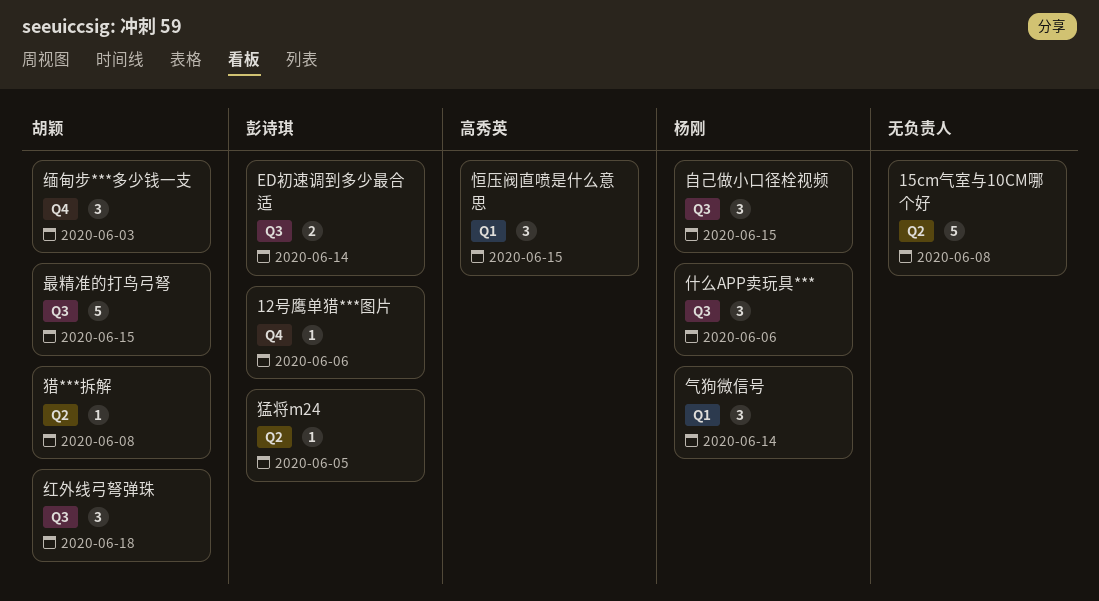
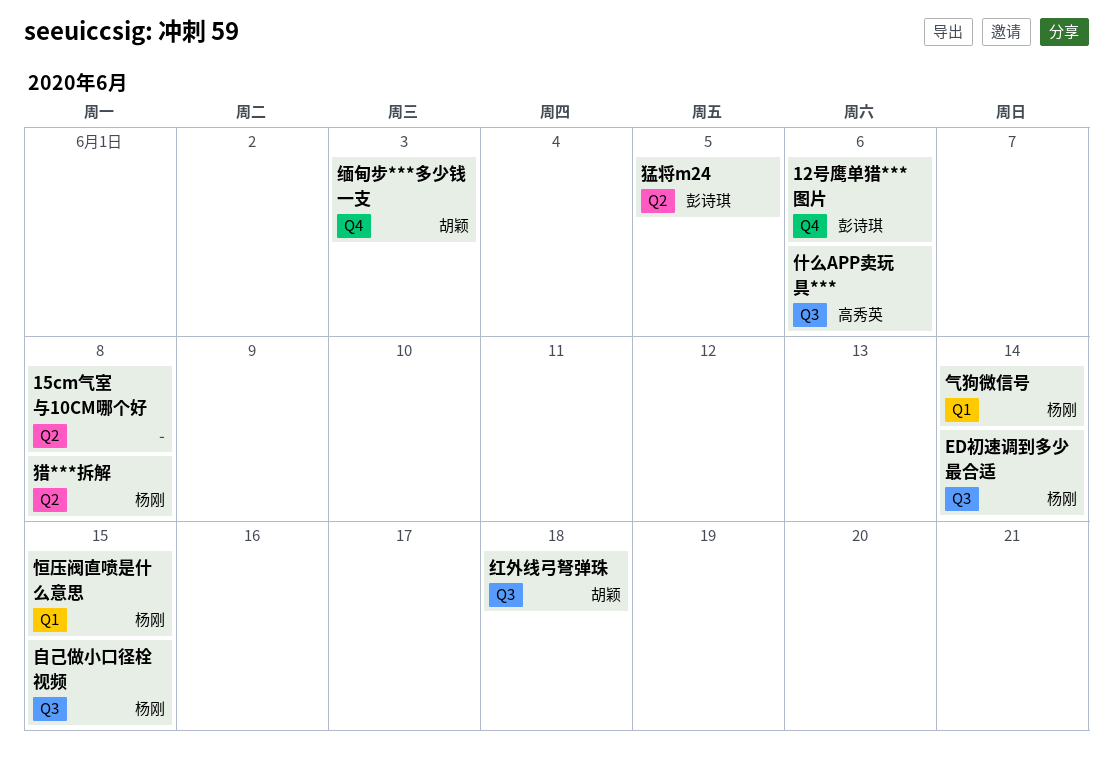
ED初速调到多少最合适, owner: 彭诗琪 -> 杨刚
什么APP卖玩具***, owner: 杨刚 -> 高秀英
恒压阀直喷是什么意思, owner: 高秀英 -> 杨刚
最精准的打鸟弓弩: present -> none
猎***拆解, owner: 胡颖 -> 杨刚

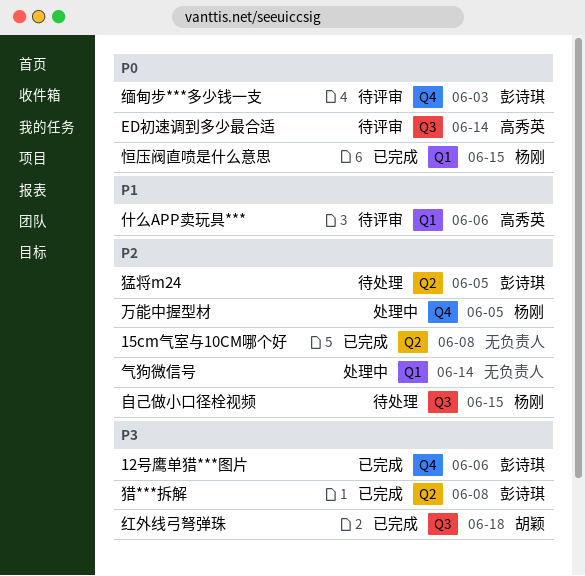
ED初速调到多少最合适, owner: 杨刚 -> 高秀英
万能中握型材: none -> present
什么APP卖玩具***, label: Q3 -> Q1
气狗微信号, owner: 杨刚 -> none
猎***拆解, owner: 杨刚 -> 彭诗琪
缅甸步***多少钱一支, owner: 胡颖 -> 彭诗琪

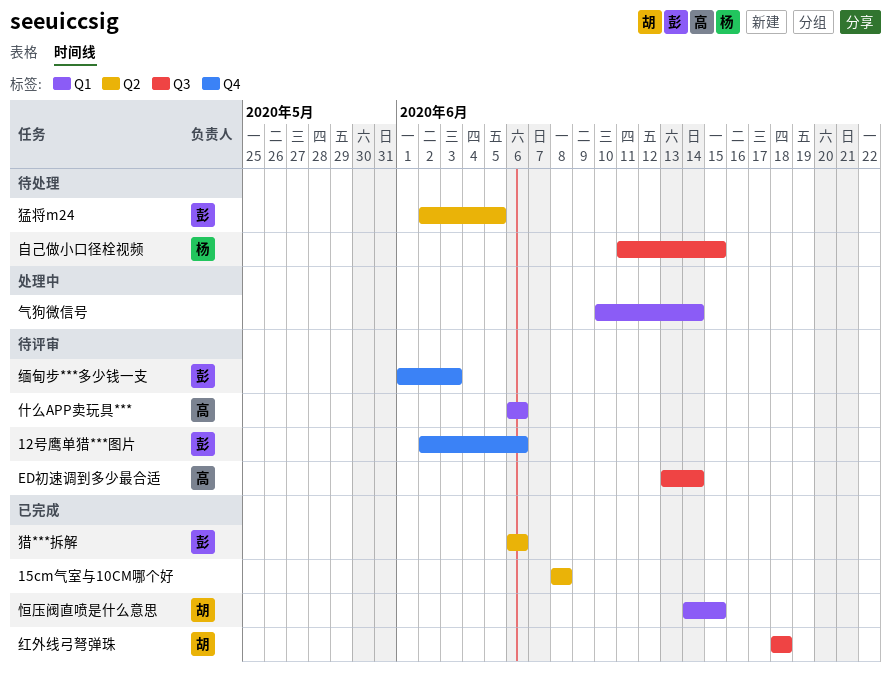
12号鹰单猎***图片, status: 已完成 -> 待评审
万能中握型材: present -> none
恒压阀直喷是什么意思, owner: 杨刚 -> 胡颖
猎***拆解, due: Jun 8 -> Jun 6

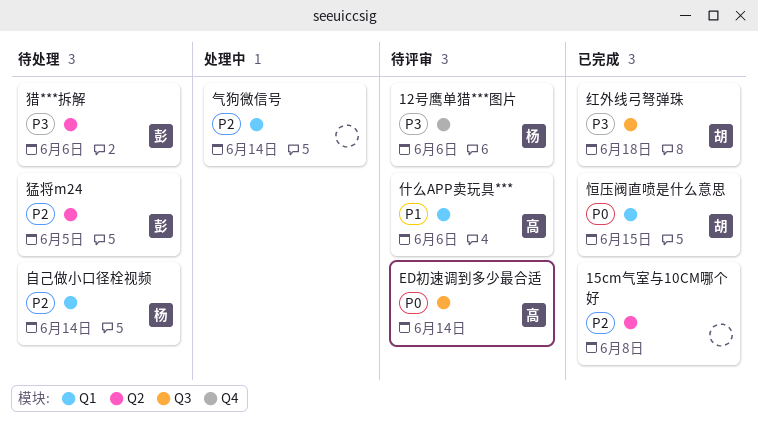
12号鹰单猎***图片, owner: 彭 -> 杨
猎***拆解, status: 已完成 -> 待处理
缅甸步***多少钱一支: present -> none
自己做小口径栓视频, label: Q3 -> Q1
自己做小口径栓视频, due: Jun 15 -> Jun 14

